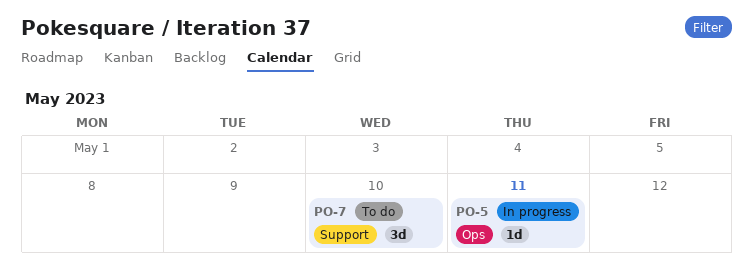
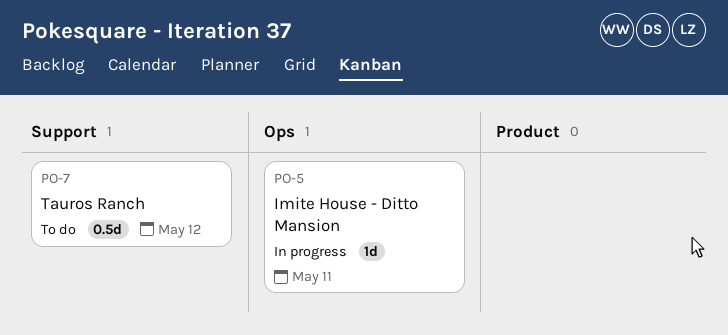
PO-7, estimate: 3d -> 0.5d
PO-7, due: May 10 -> May 12

